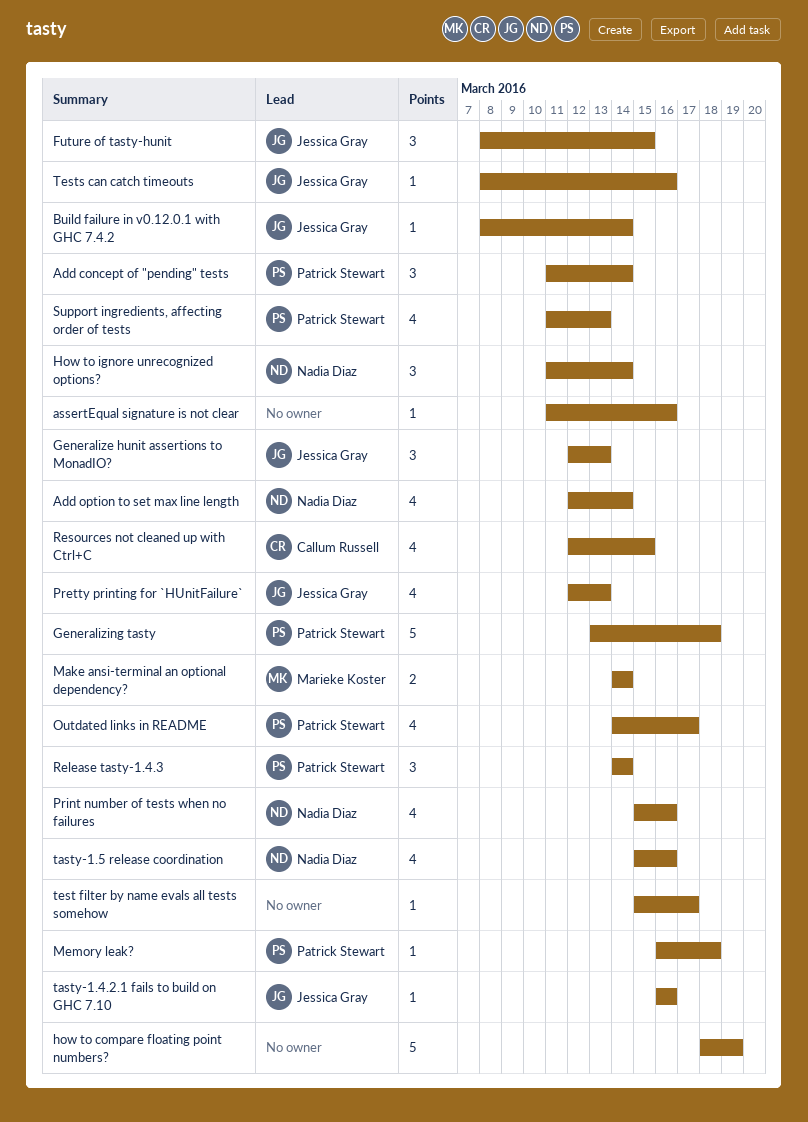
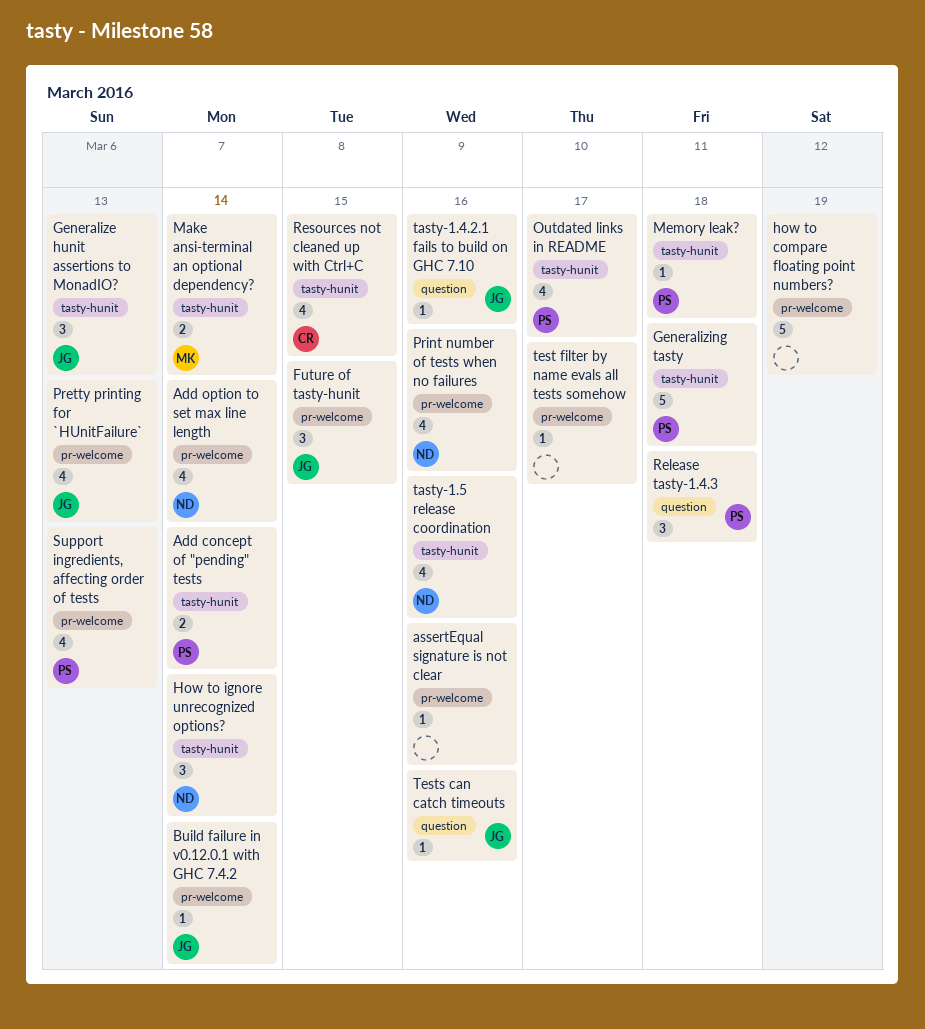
Add concept of "pending" tests, estimate: 3 -> 2
Release tasty-1.4.3, due: Mar 14 -> Mar 18

